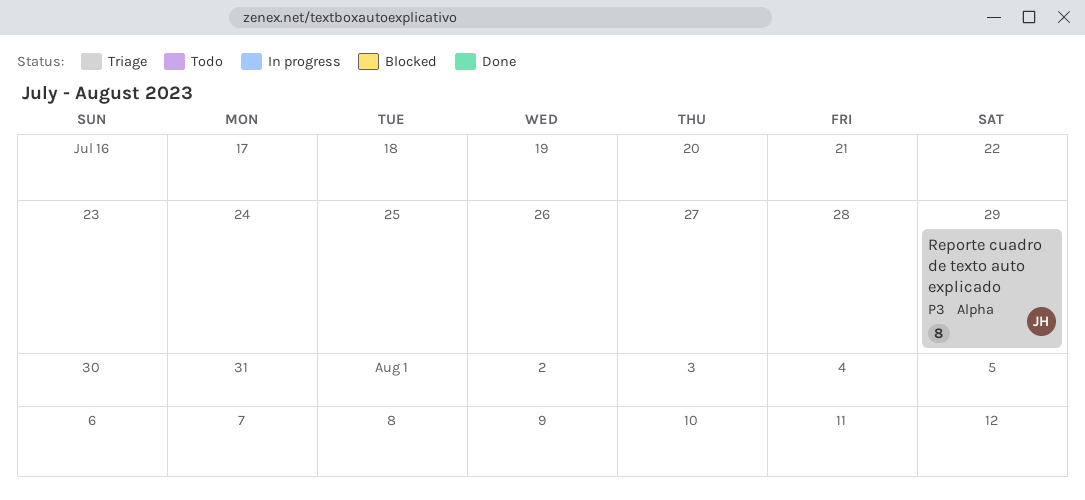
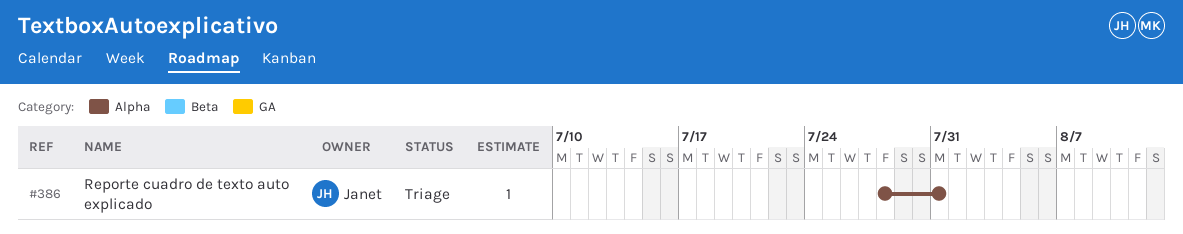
Reporte cuadro de texto auto explicado, estimate: 8 -> 1
Reporte cuadro de texto auto explicado, due: Jul 29 -> Jul 31

